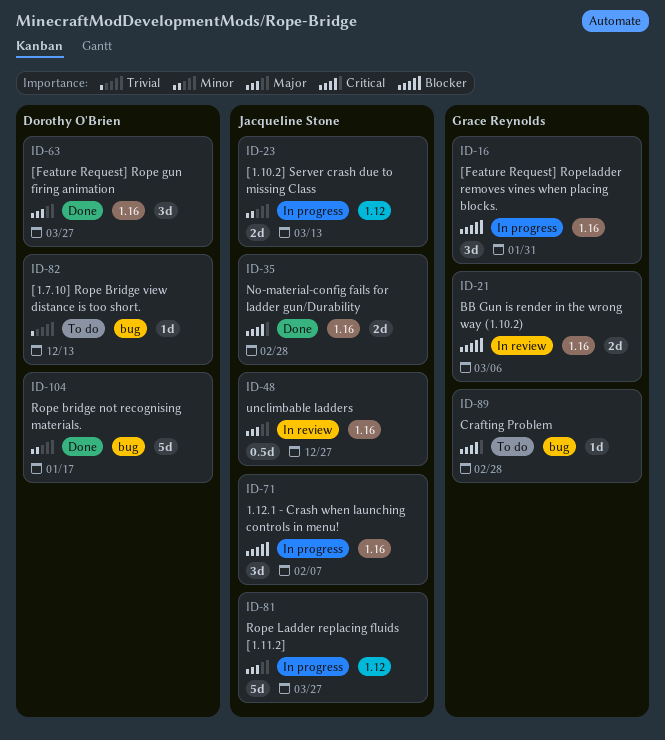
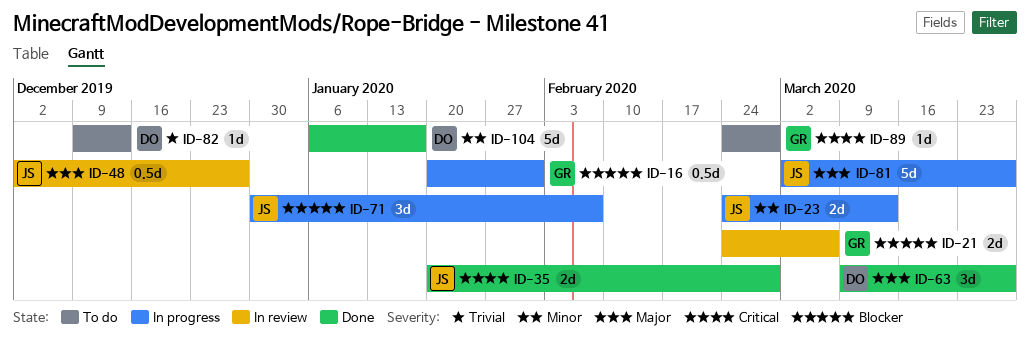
ID-16, estimate: 3d -> 0.5d

